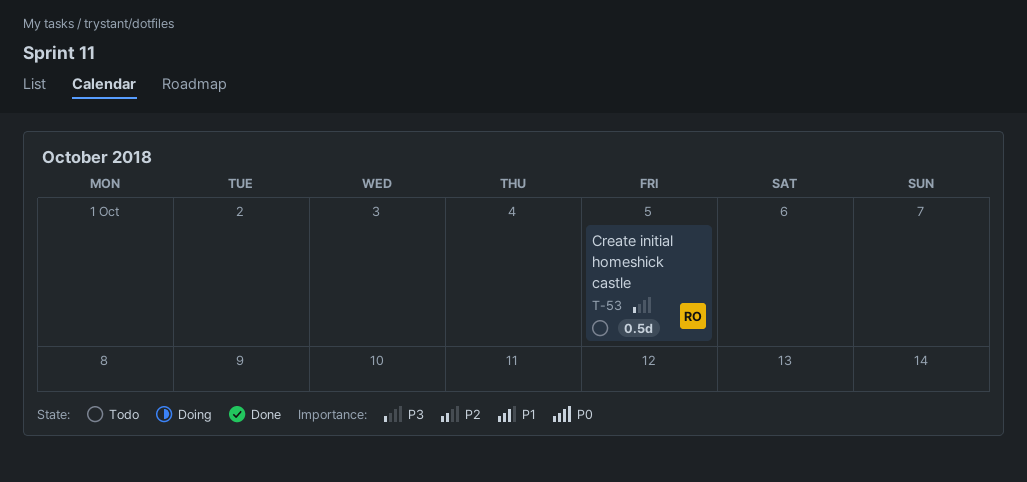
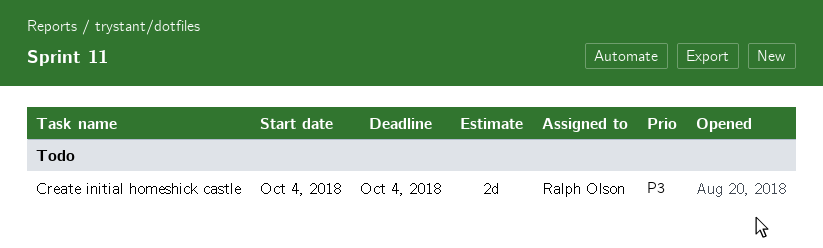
Create initial homeshick castle, estimate: 0.5d -> 2d
Create initial homeshick castle, due: Oct 5 -> Oct 4

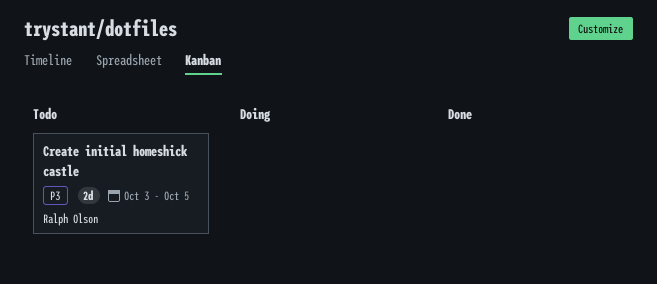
Create initial homeshick castle, start: Oct 4 -> Oct 3
Create initial homeshick castle, due: Oct 4 -> Oct 5

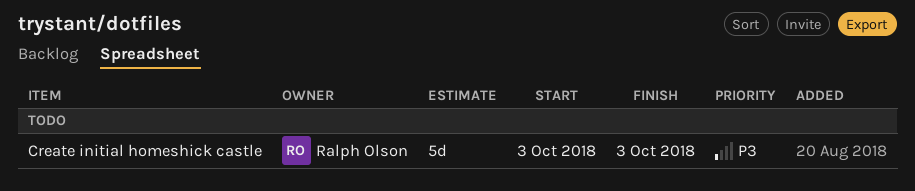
Create initial homeshick castle, estimate: 2d -> 5d
Create initial homeshick castle, due: Oct 5 -> Oct 3

